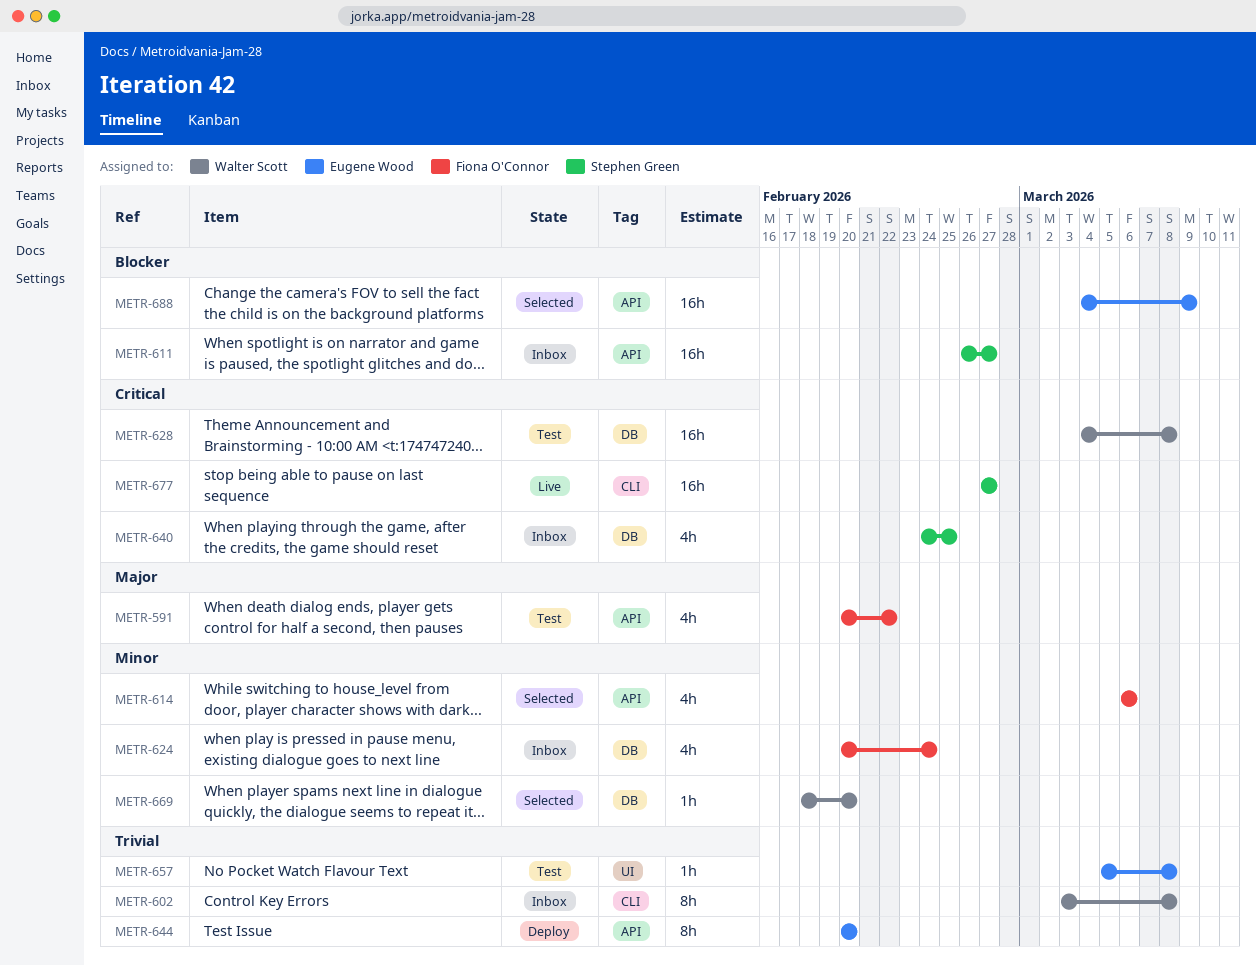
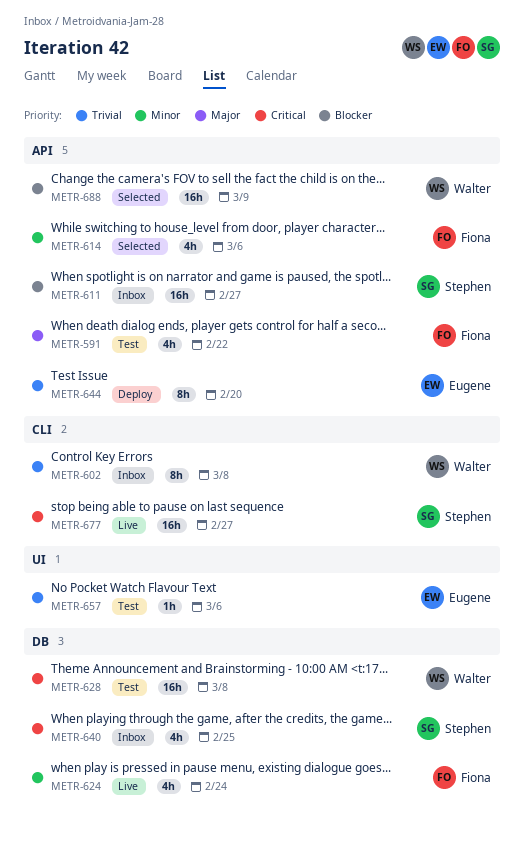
METR-624, status: Inbox -> Live
METR-657, due: Mar 8 -> Mar 6
METR-669: present -> none
METR-688, owner: Eugene Wood -> Walter Scott

